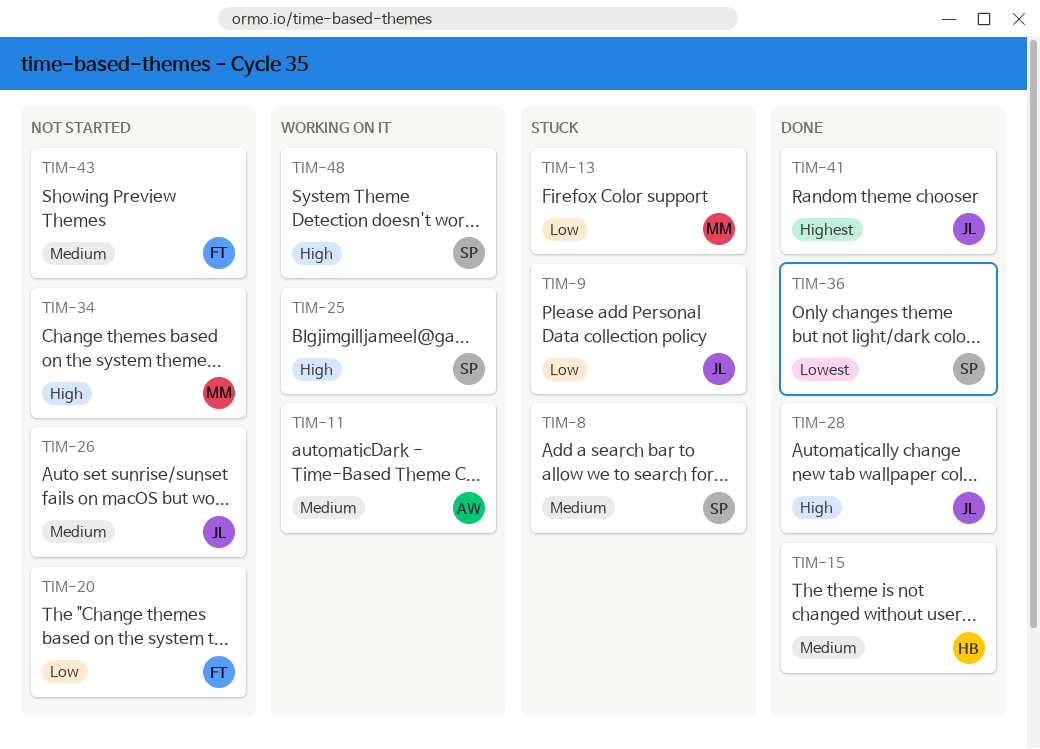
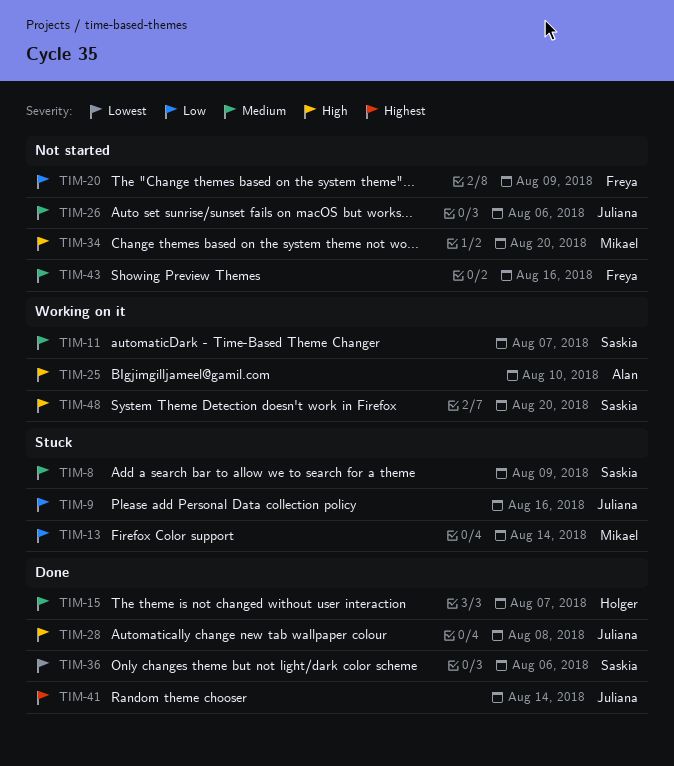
TIM-11, owner: Alan -> Saskia
TIM-25, owner: Saskia -> Alan

